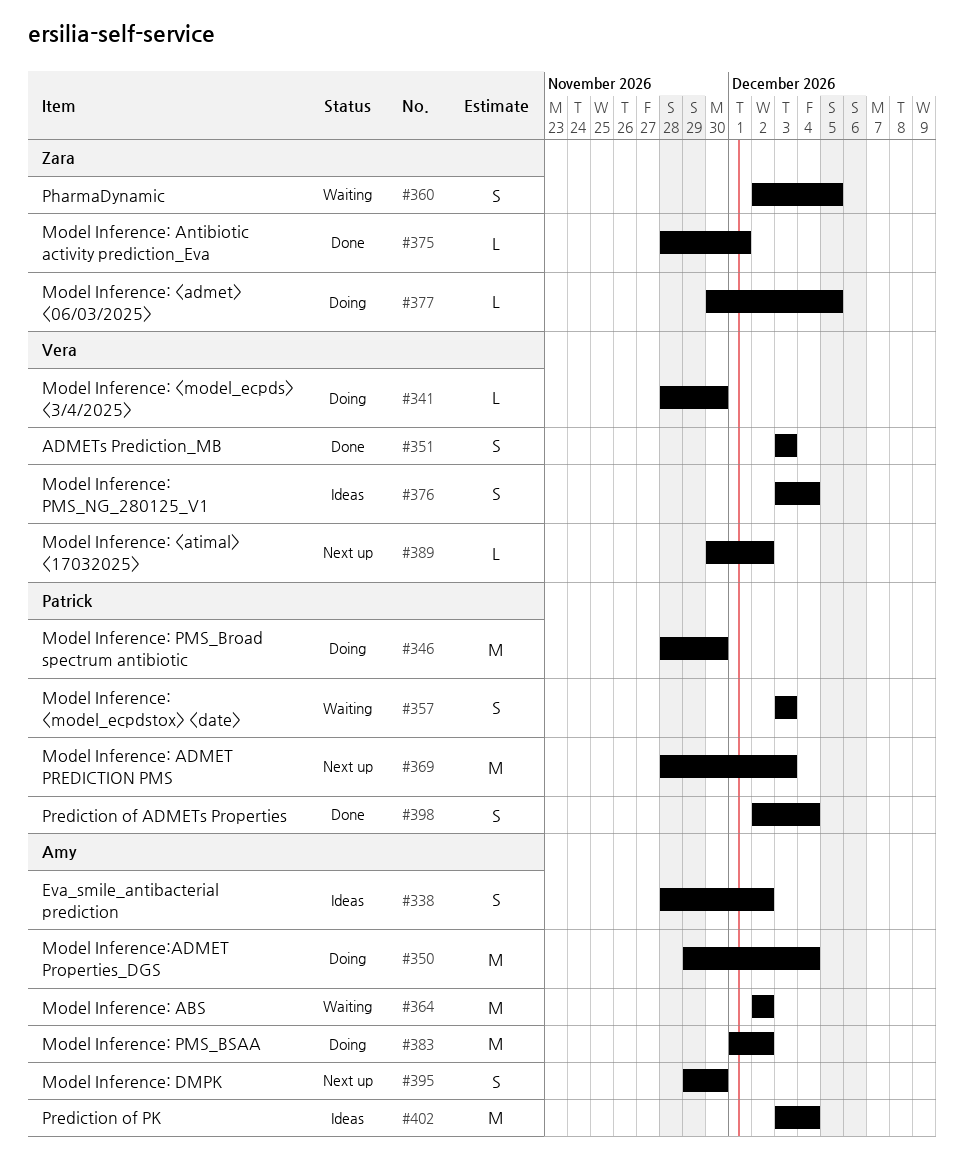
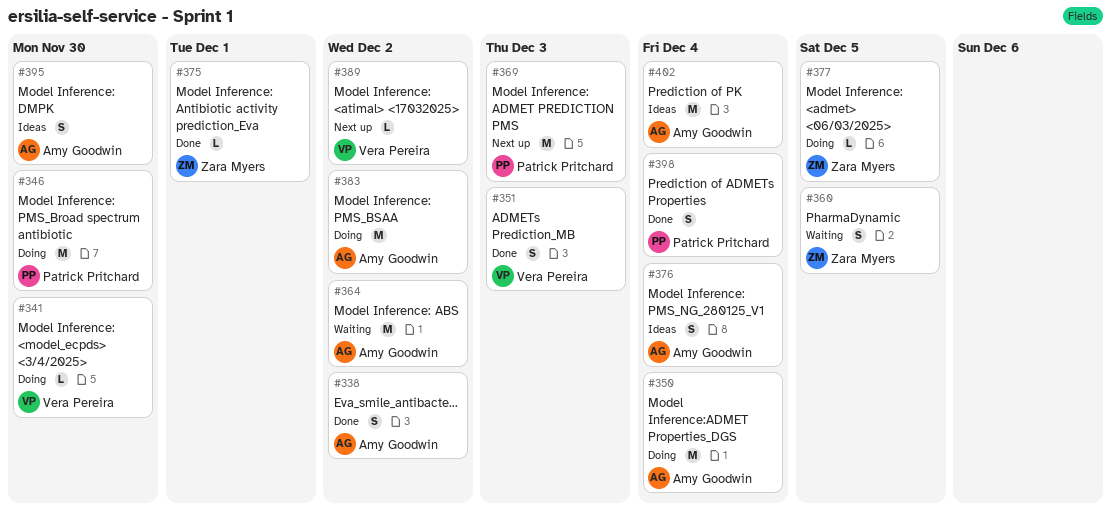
#338, status: Ideas -> Done
#357: present -> none
#376, owner: Vera Pereira -> Amy Goodwin
#395, status: Next up -> Ideas

